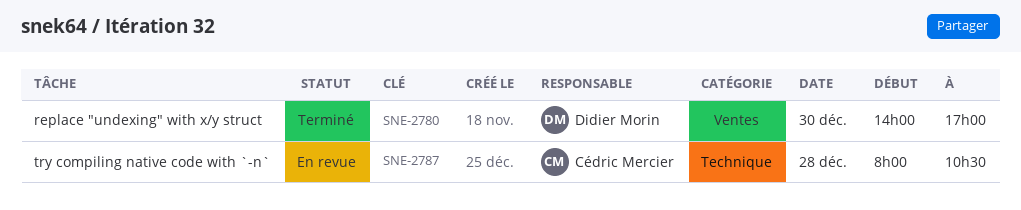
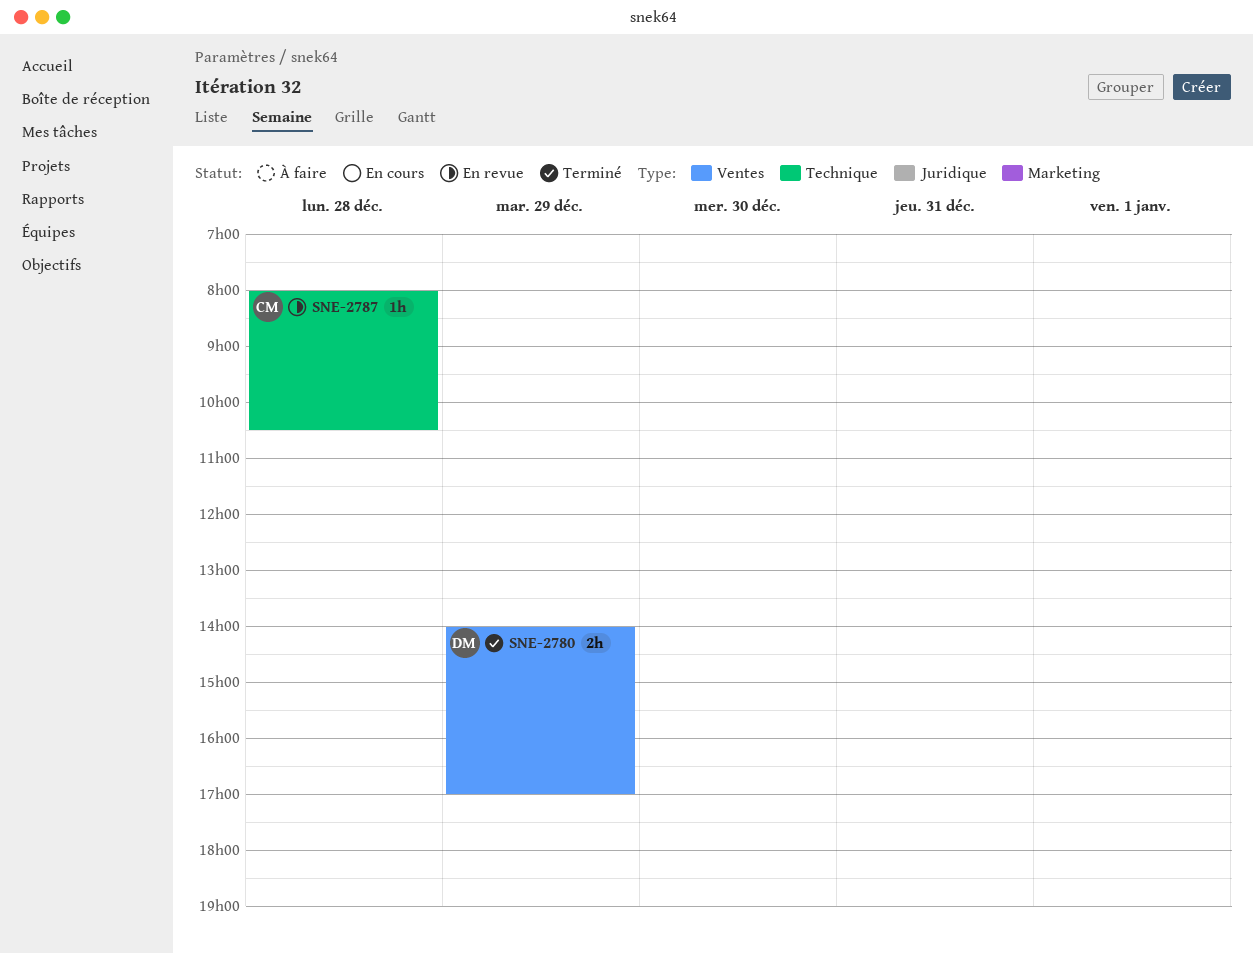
SNE-2780, day: Dec 30 -> Dec 29

